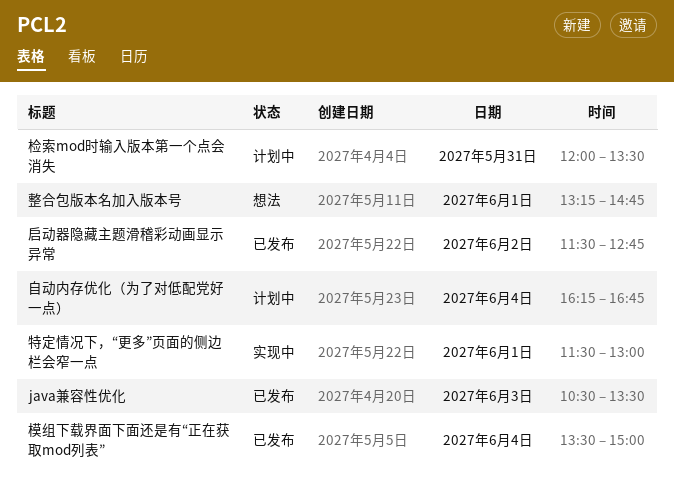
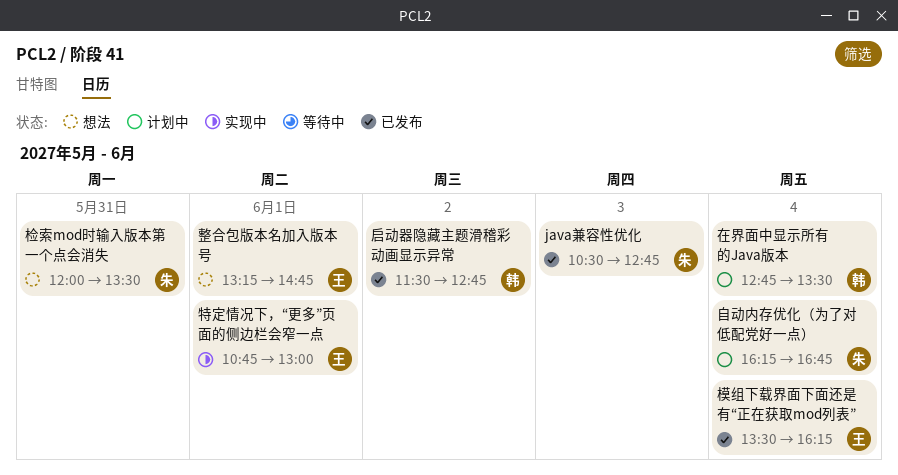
java兼容性优化, ends: 13:30 -> 12:45
在界面中显示所有的Java版本: none -> present
检索mod时输入版本第一个点会消失, status: 计划中 -> 想法
模组下载界面下面还是有“正在获取mod列表”, ends: 15:00 -> 16:15
特定情况下，“更多”页面的侧边栏会窄一点, begins: 11:30 -> 10:45

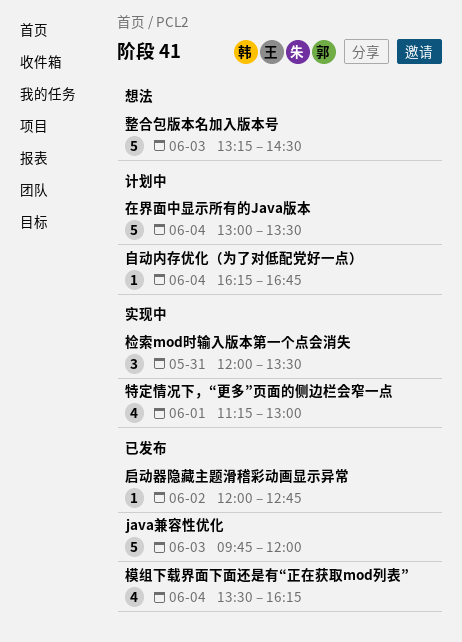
java兼容性优化, begins: 10:30 -> 09:45
java兼容性优化, ends: 12:45 -> 12:00
启动器隐藏主题滑稽彩动画显示异常, begins: 11:30 -> 12:00
在界面中显示所有的Java版本, begins: 12:45 -> 13:00
整合包版本名加入版本号, day: Jun 1 -> Jun 3
整合包版本名加入版本号, ends: 14:45 -> 14:30
检索mod时输入版本第一个点会消失, status: 想法 -> 实现中
特定情况下，“更多”页面的侧边栏会窄一点, begins: 10:45 -> 11:15

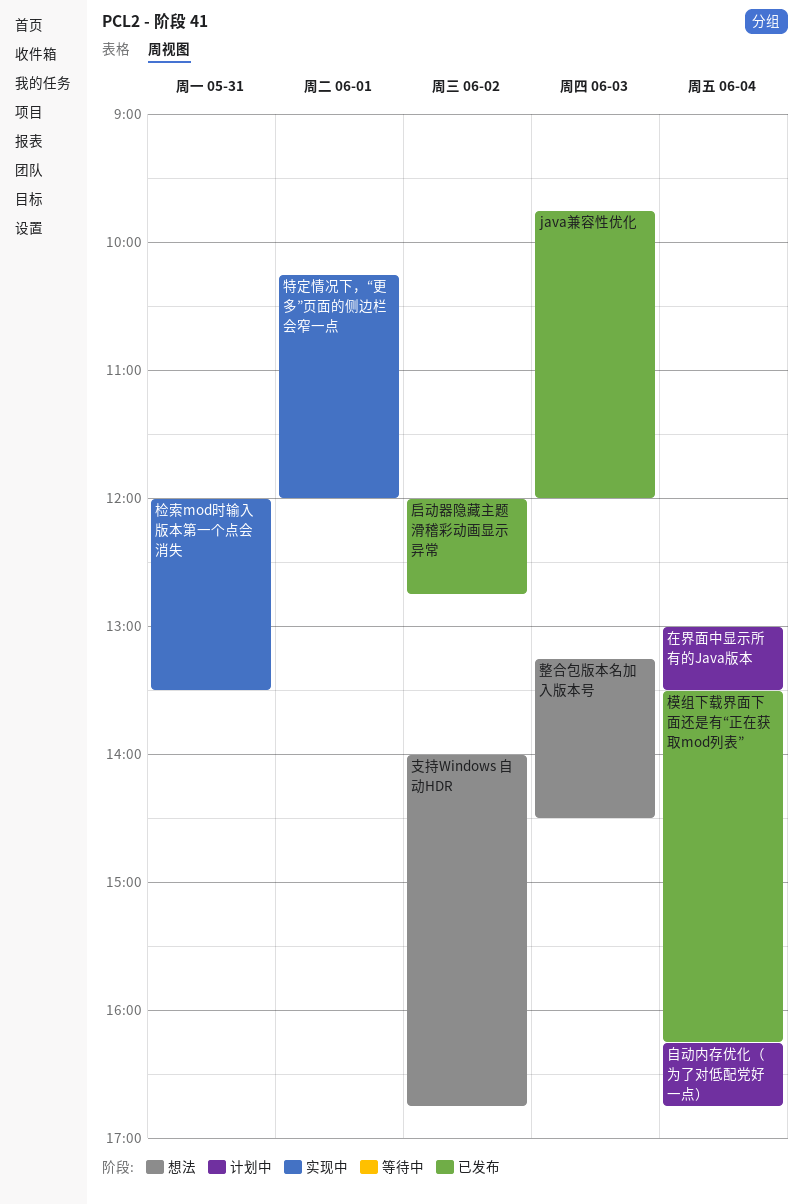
支持Windows 自动HDR: none -> present
特定情况下，“更多”页面的侧边栏会窄一点, begins: 11:15 -> 10:15
特定情况下，“更多”页面的侧边栏会窄一点, ends: 13:00 -> 12:00

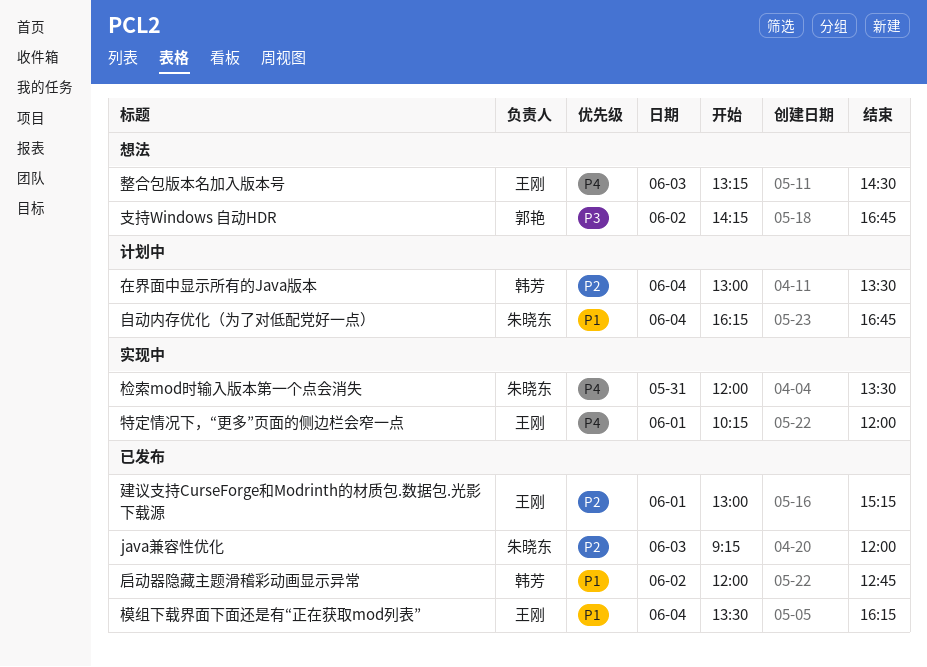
java兼容性优化, begins: 09:45 -> 09:15
建议支持CurseForge和Modrinth的材质包.数据包.光影下载源: none -> present
支持Windows 自动HDR, begins: 14:00 -> 14:15

